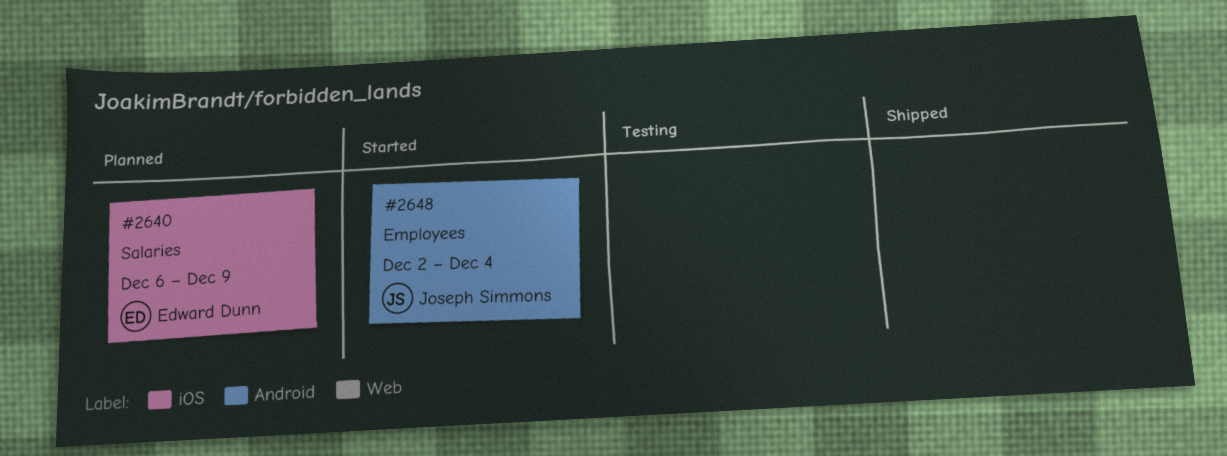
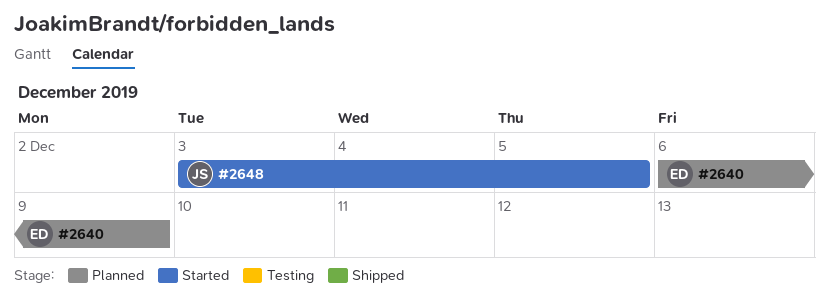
#2648, start: Dec 2 -> Dec 3
#2648, due: Dec 4 -> Dec 5

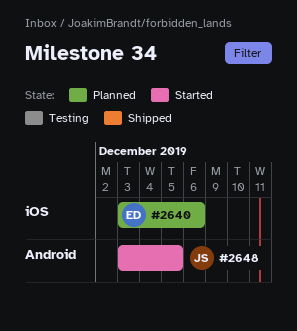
#2640, start: Dec 6 -> Dec 3
#2640, due: Dec 9 -> Dec 6

